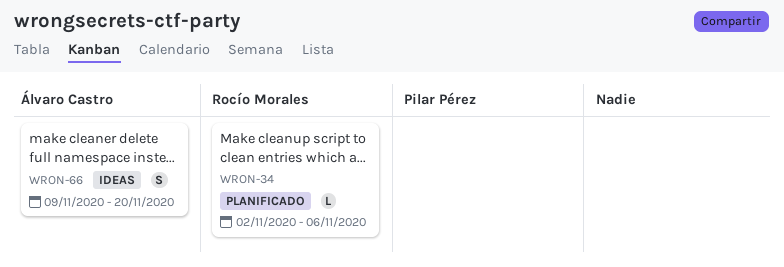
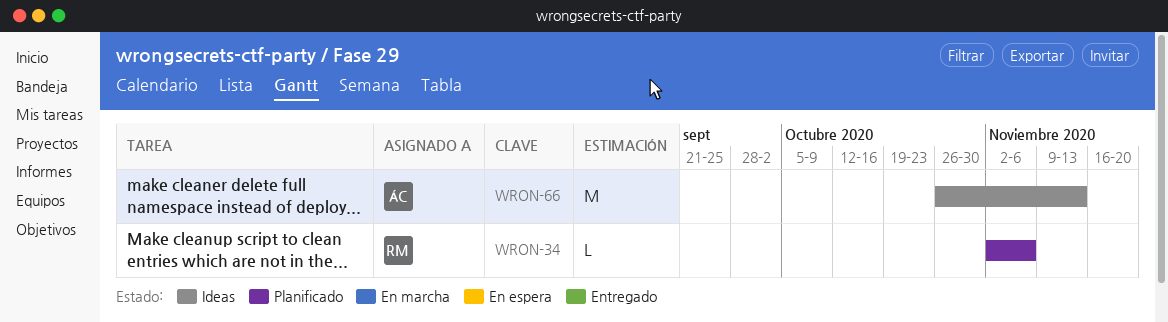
WRON-66, estimate: S -> M
WRON-66, start: Nov 9 -> Oct 26
WRON-66, due: Nov 20 -> Nov 13

